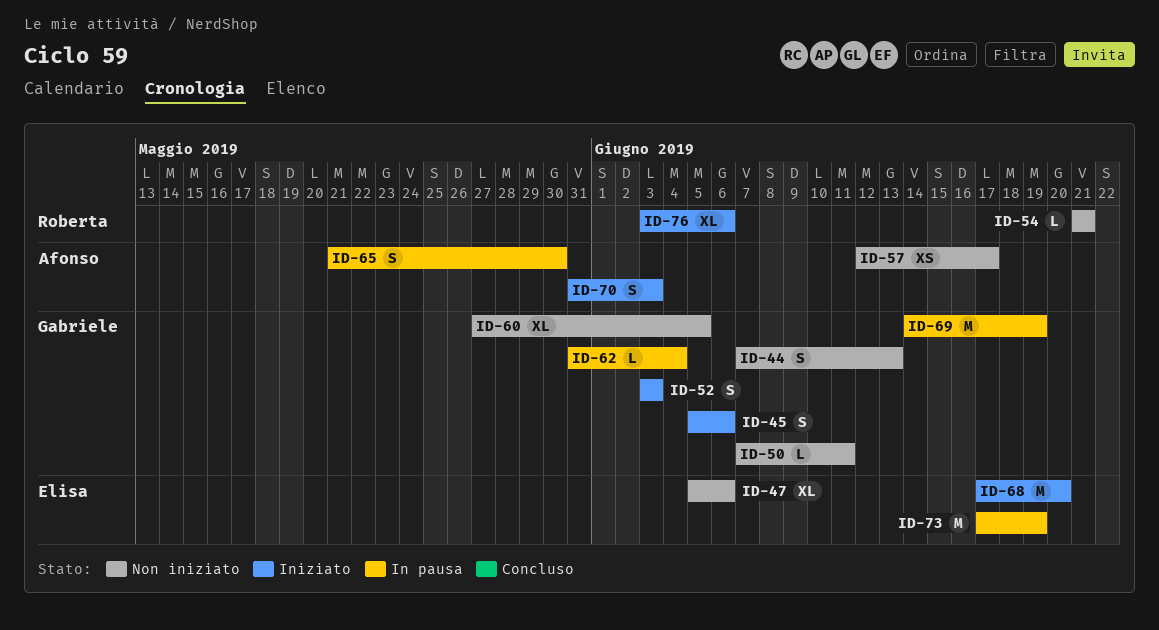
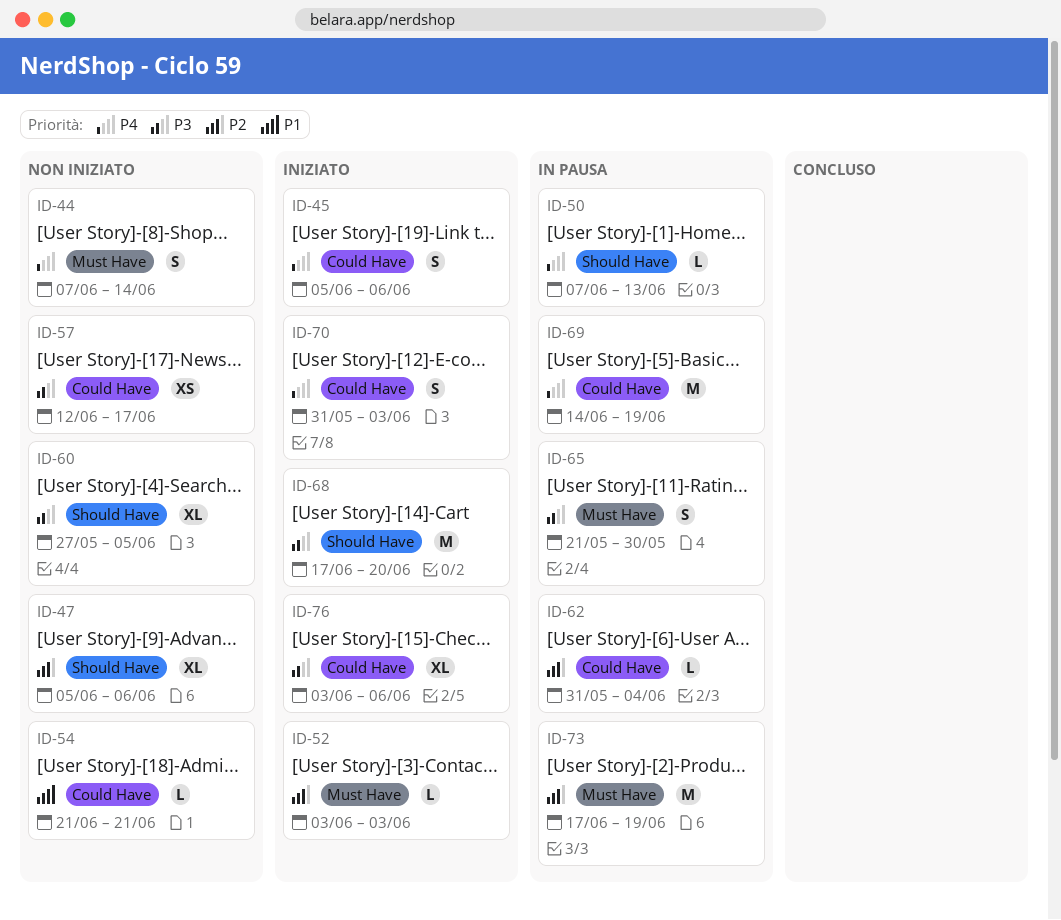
ID-44, due: Jun 13 -> Jun 14
ID-50, status: Non iniziato -> In pausa
ID-50, due: Jun 11 -> Jun 13
ID-52, estimate: S -> L

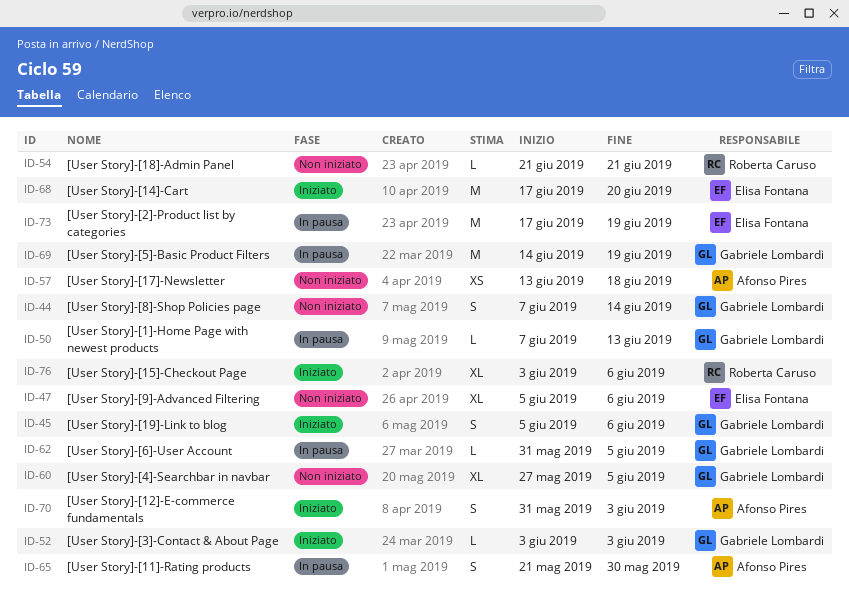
ID-57, start: Jun 12 -> Jun 13
ID-57, due: Jun 17 -> Jun 18
ID-62, due: Jun 4 -> Jun 5

